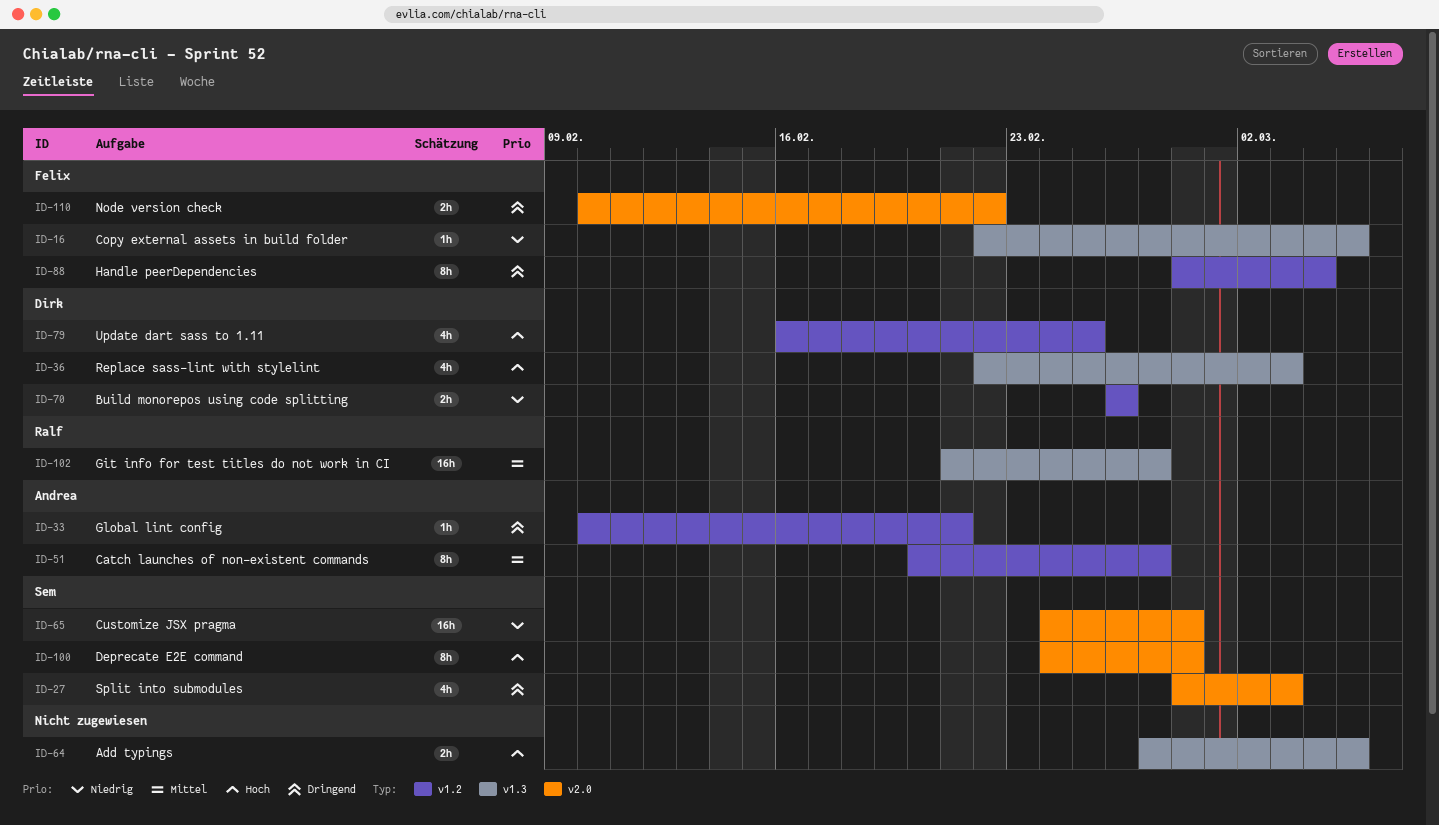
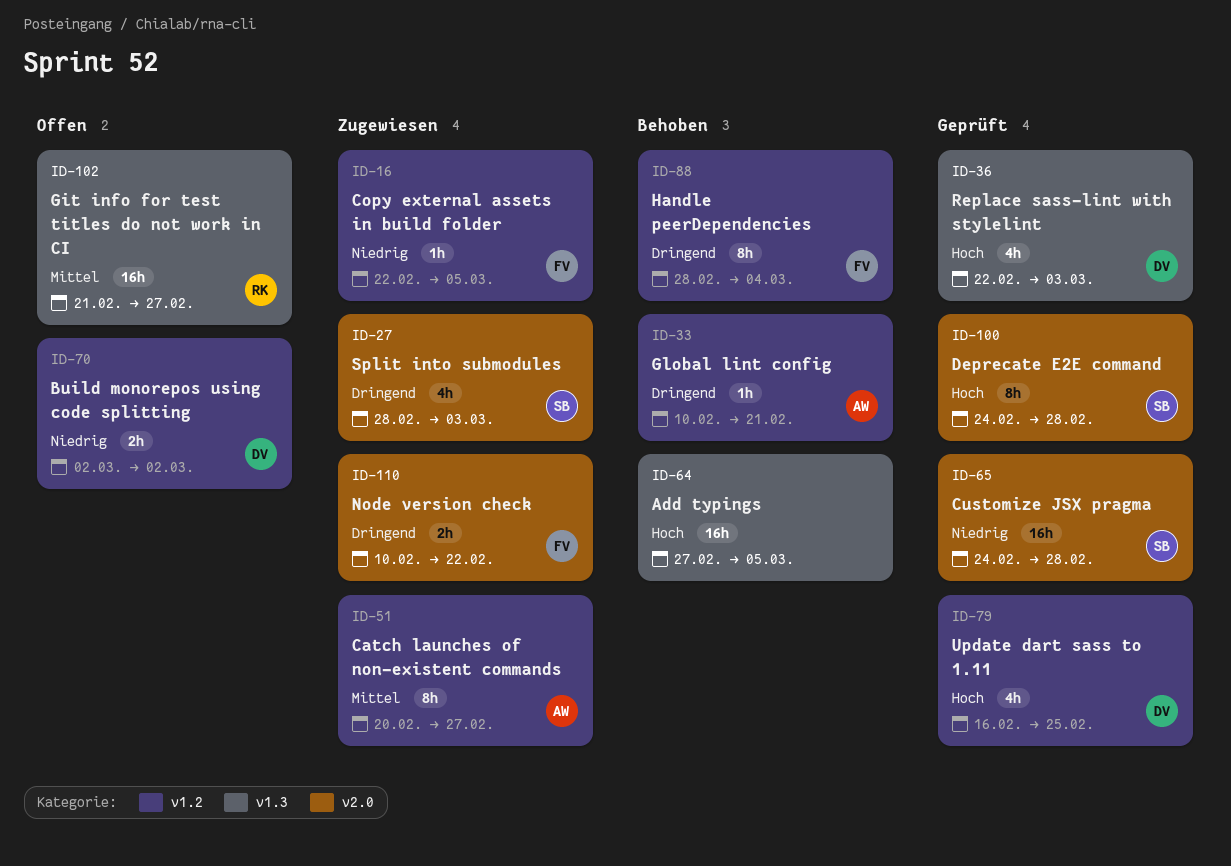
ID-16, label: v1.3 -> v1.2
ID-64, estimate: 2h -> 16h
ID-70, start: Feb 26 -> Mar 2
ID-70, due: Feb 26 -> Mar 2

